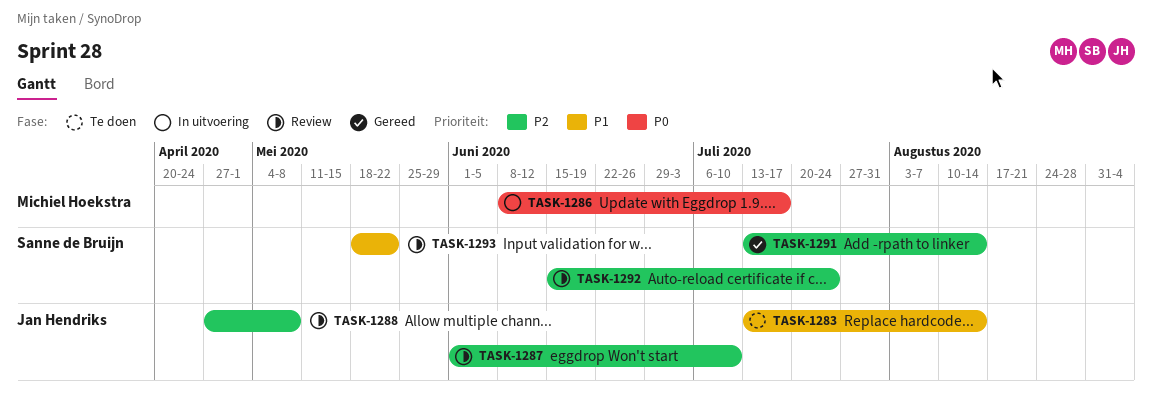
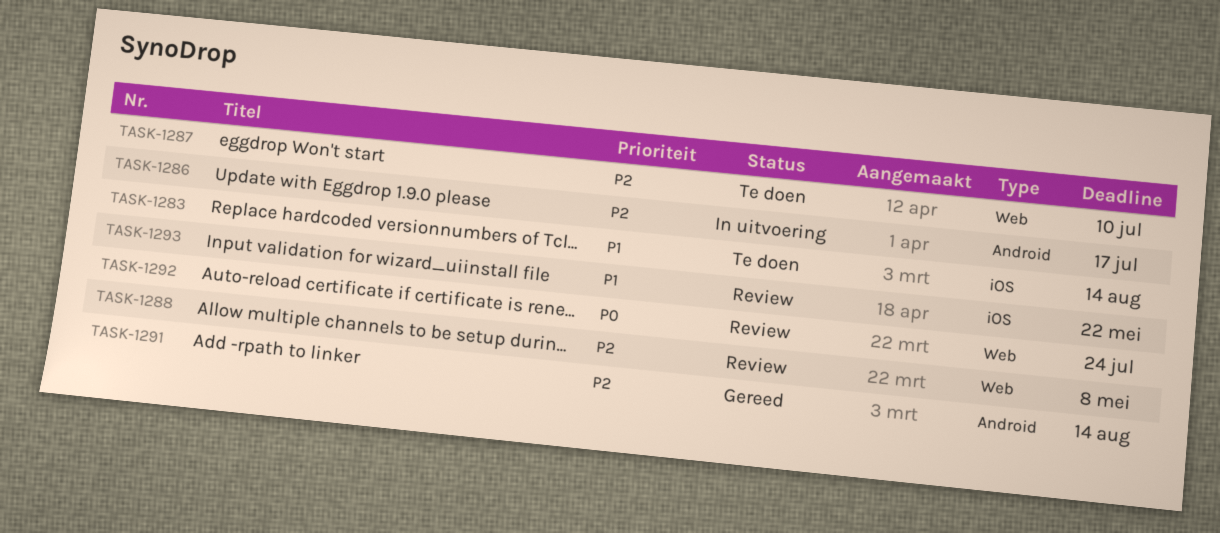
TASK-1286, priority: P0 -> P2
TASK-1287, status: Review -> Te doen
TASK-1292, priority: P2 -> P0

